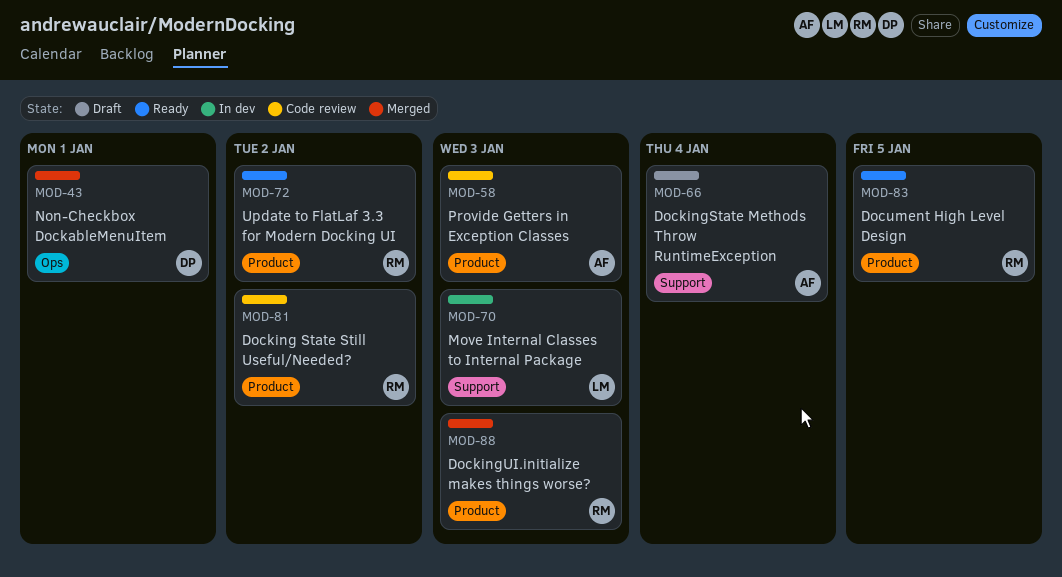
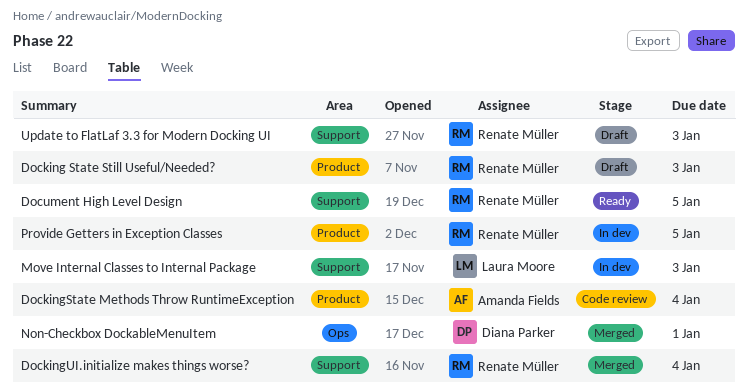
Docking State Still Useful/Needed?, status: Code review -> Draft
Docking State Still Useful/Needed?, due: Jan 2 -> Jan 3
DockingState Methods Throw RuntimeException, status: Draft -> Code review
DockingState Methods Throw RuntimeException, label: Support -> Product
DockingUI.initialize makes things worse?, label: Product -> Support
DockingUI.initialize makes things worse?, due: Jan 3 -> Jan 4
Document High Level Design, label: Product -> Support
Provide Getters in Exception Classes, status: Code review -> In dev
Provide Getters in Exception Classes, owner: Amanda Fields -> Renate Müller
Provide Getters in Exception Classes, due: Jan 3 -> Jan 5
Update to FlatLaf 3.3 for Modern Docking UI, status: Ready -> Draft
Update to FlatLaf 3.3 for Modern Docking UI, label: Product -> Support
Update to FlatLaf 3.3 for Modern Docking UI, due: Jan 2 -> Jan 3

